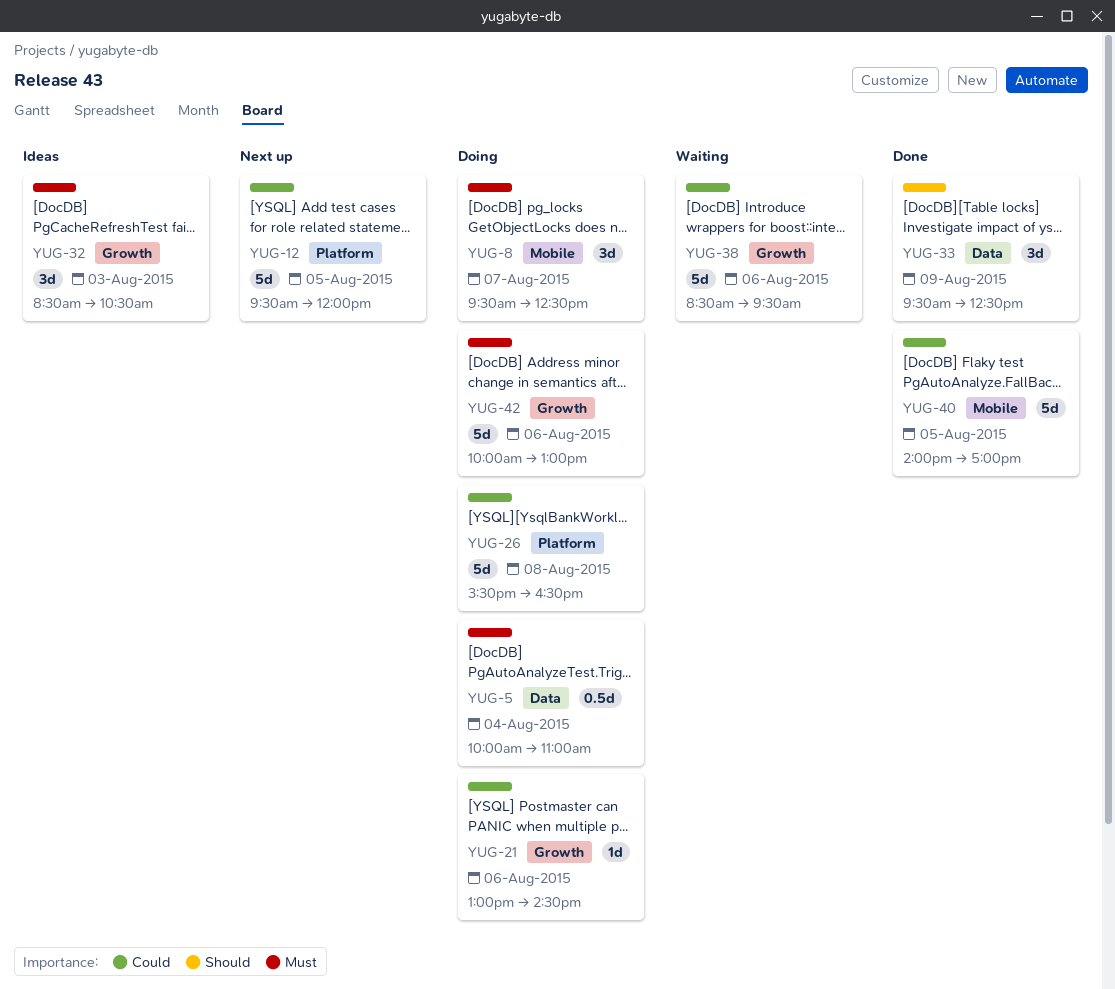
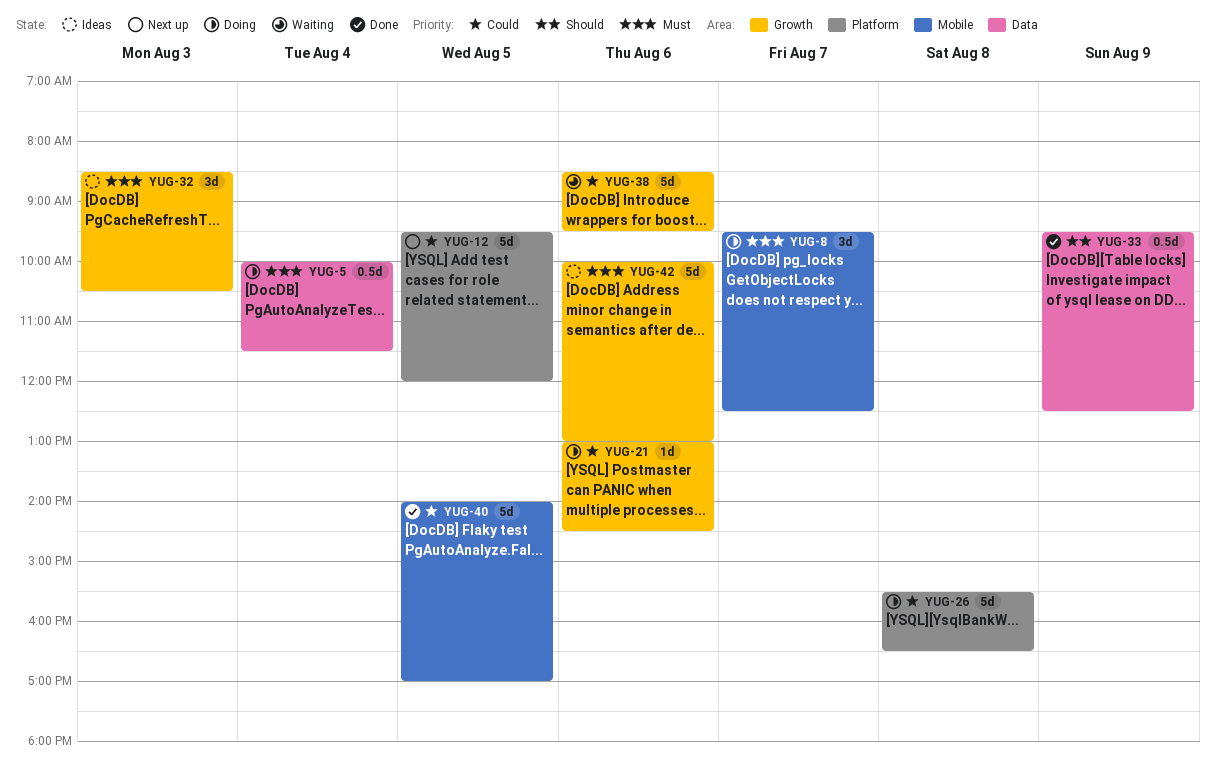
YUG-5, ends: 11:00 -> 11:30
YUG-33, estimate: 3d -> 0.5d
YUG-42, status: Doing -> Ideas

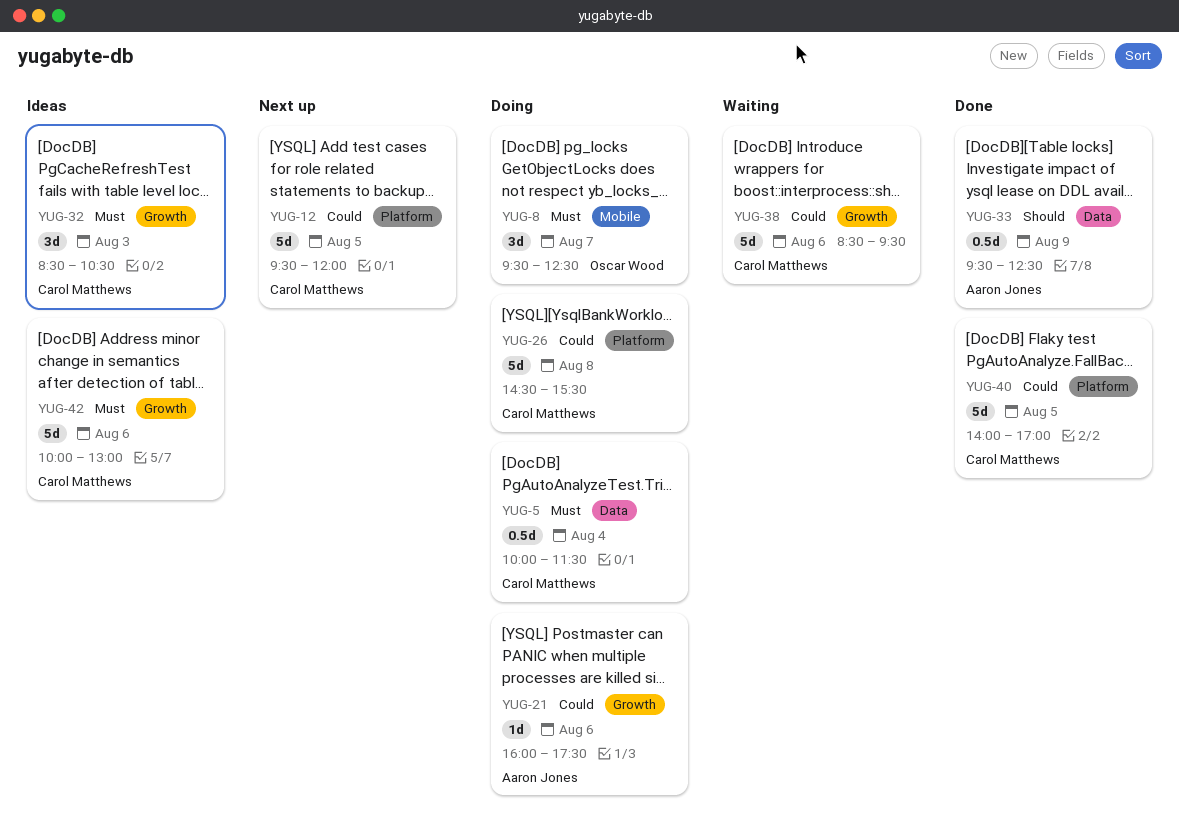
YUG-21, begins: 13:00 -> 16:00
YUG-21, ends: 14:30 -> 17:30
YUG-26, begins: 15:30 -> 14:30
YUG-26, ends: 16:30 -> 15:30
YUG-40, label: Mobile -> Platform

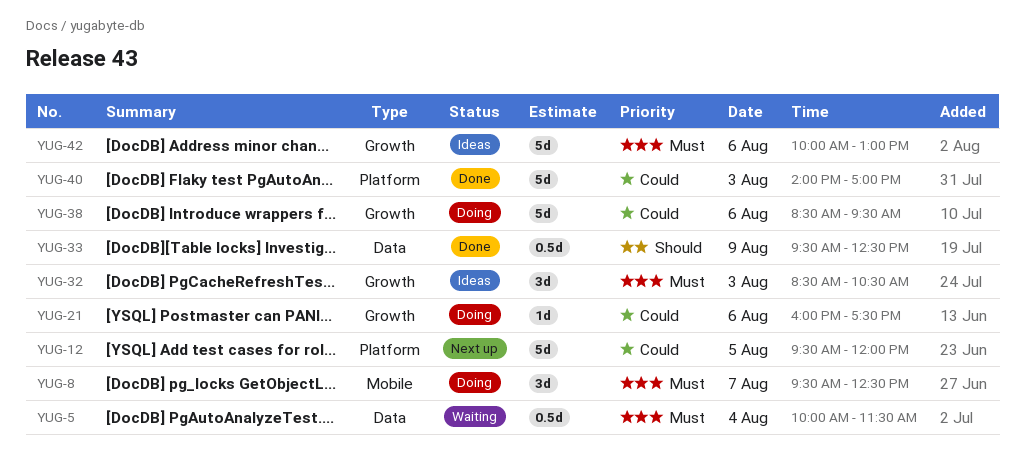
YUG-5, status: Doing -> Waiting
YUG-26: present -> none
YUG-38, status: Waiting -> Doing
YUG-40, day: Aug 5 -> Aug 3

